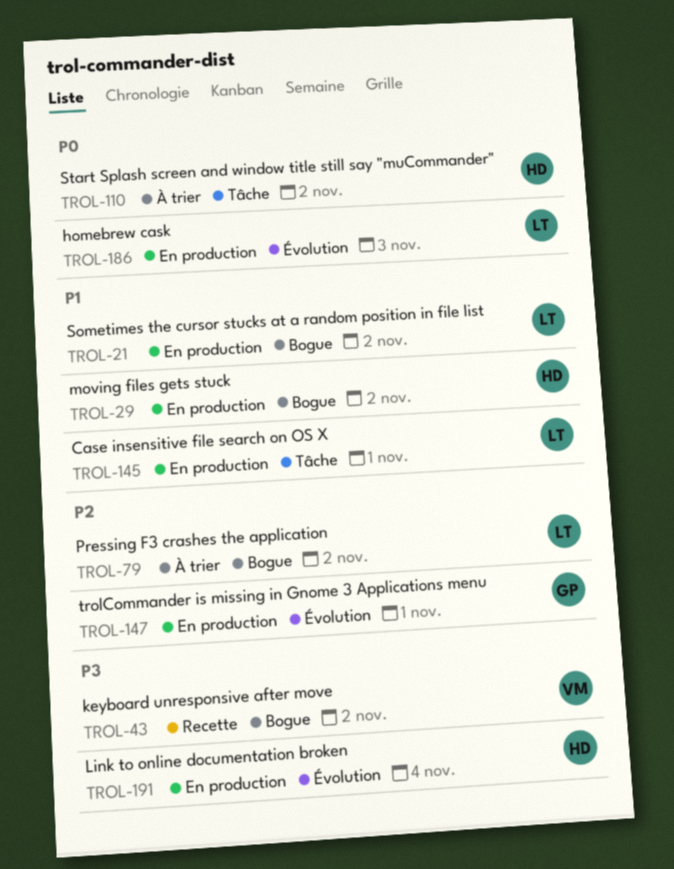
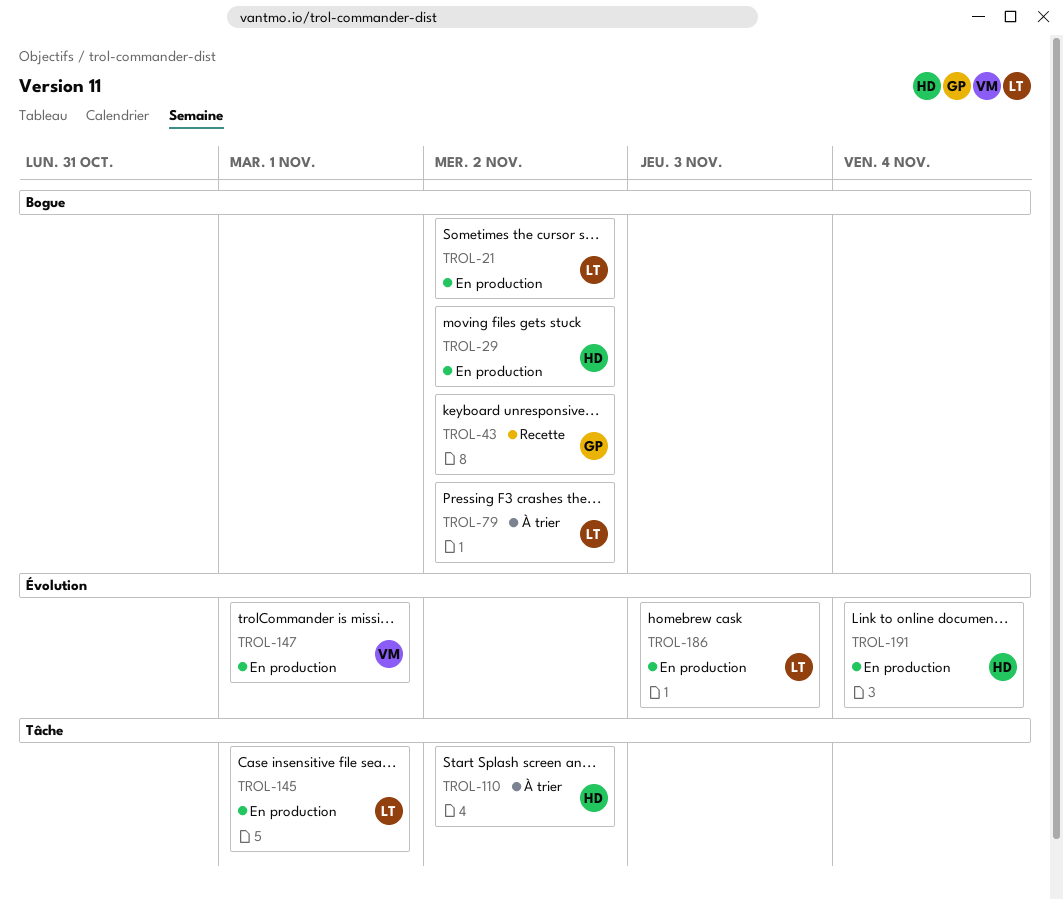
TROL-43, owner: VM -> GP
TROL-147, owner: GP -> VM

